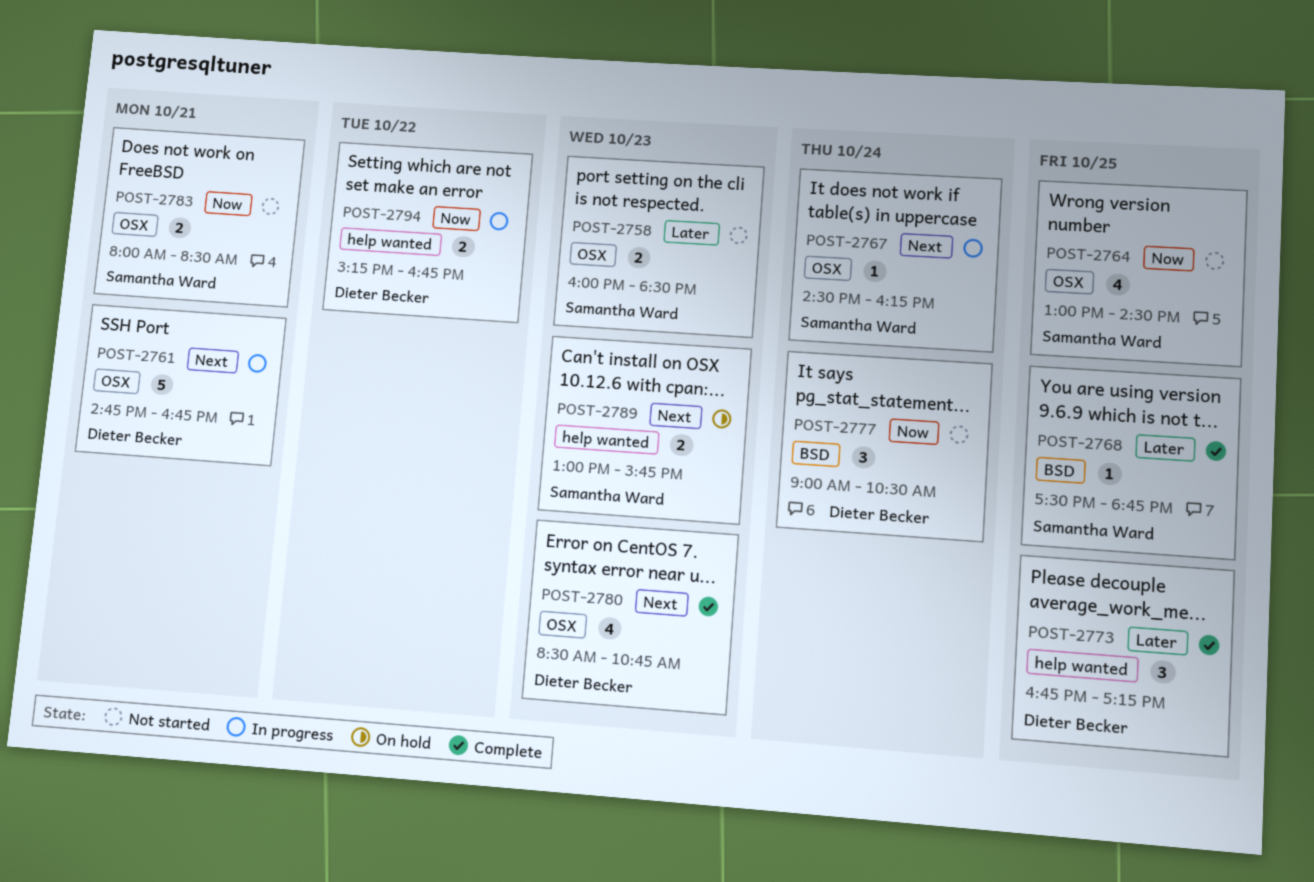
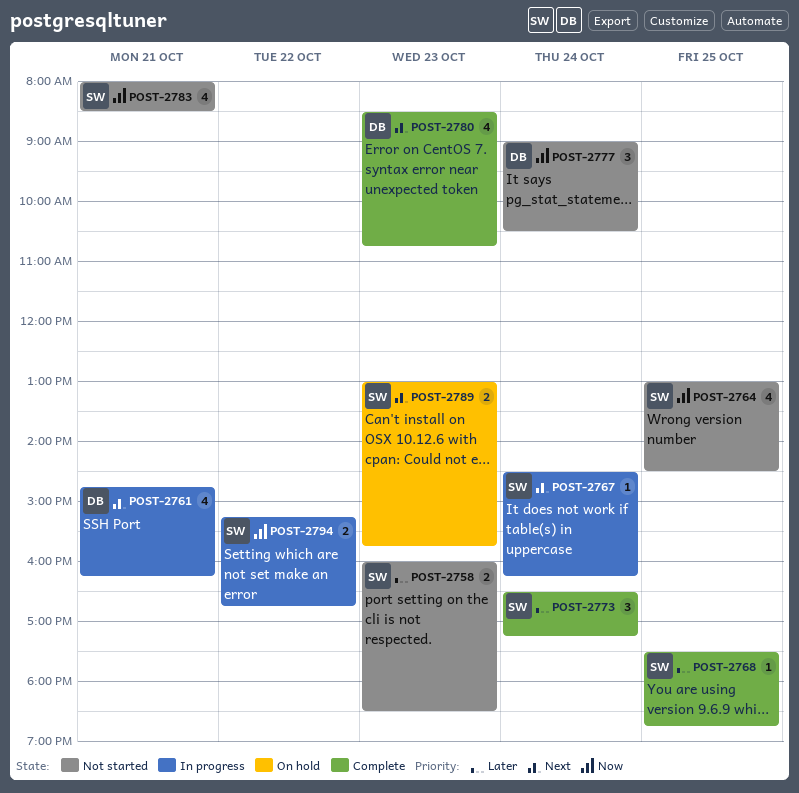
POST-2761, estimate: 5 -> 4
POST-2761, ends: 16:45 -> 16:15
POST-2773, owner: Dieter Becker -> Samantha Ward
POST-2773, day: Oct 25 -> Oct 24
POST-2773, begins: 16:45 -> 16:30
POST-2783, estimate: 2 -> 4
POST-2794, owner: Dieter Becker -> Samantha Ward

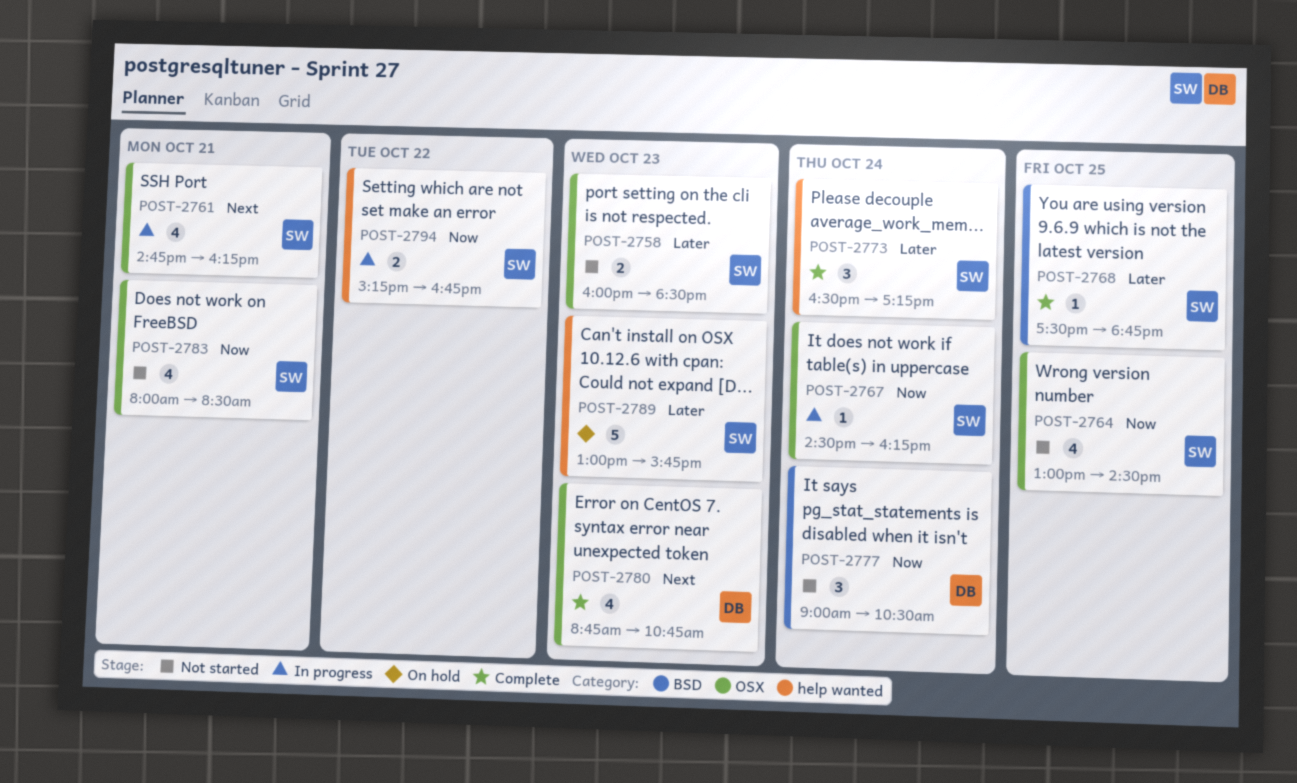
POST-2761, owner: DB -> SW
POST-2767, priority: Next -> Now
POST-2780, begins: 08:30 -> 08:45
POST-2789, priority: Next -> Later
POST-2789, estimate: 2 -> 5

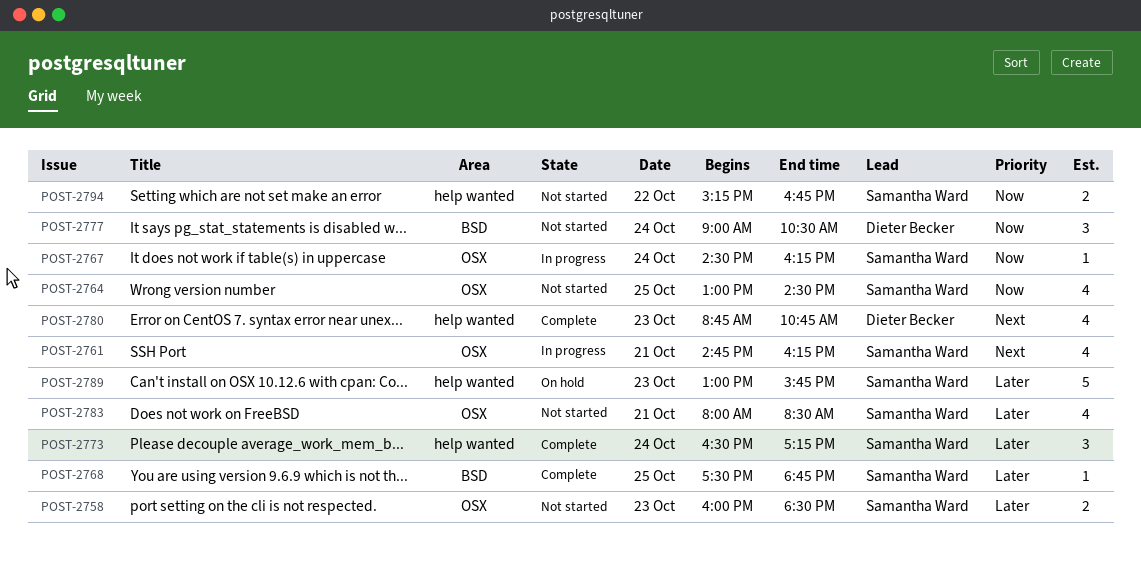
POST-2780, label: OSX -> help wanted
POST-2783, priority: Now -> Later
POST-2794, status: In progress -> Not started

